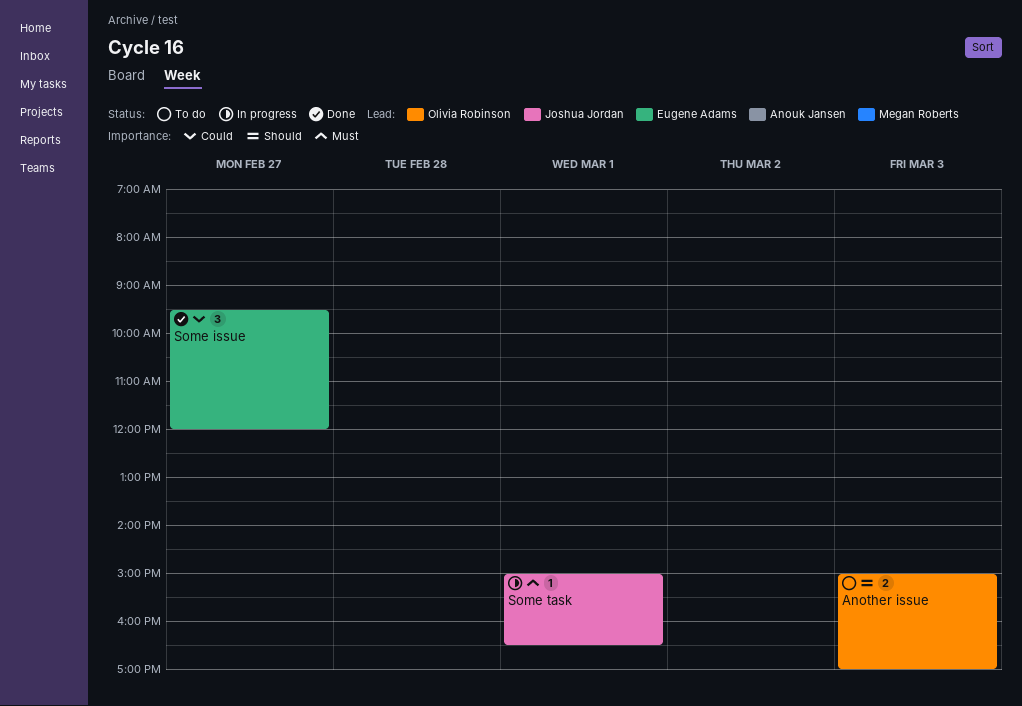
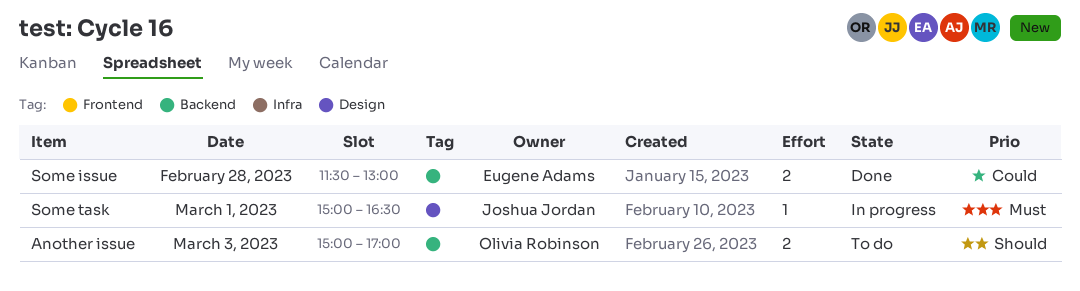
Some issue, estimate: 3 -> 2
Some issue, day: Feb 27 -> Feb 28
Some issue, begins: 09:30 -> 11:30
Some issue, ends: 12:00 -> 13:00

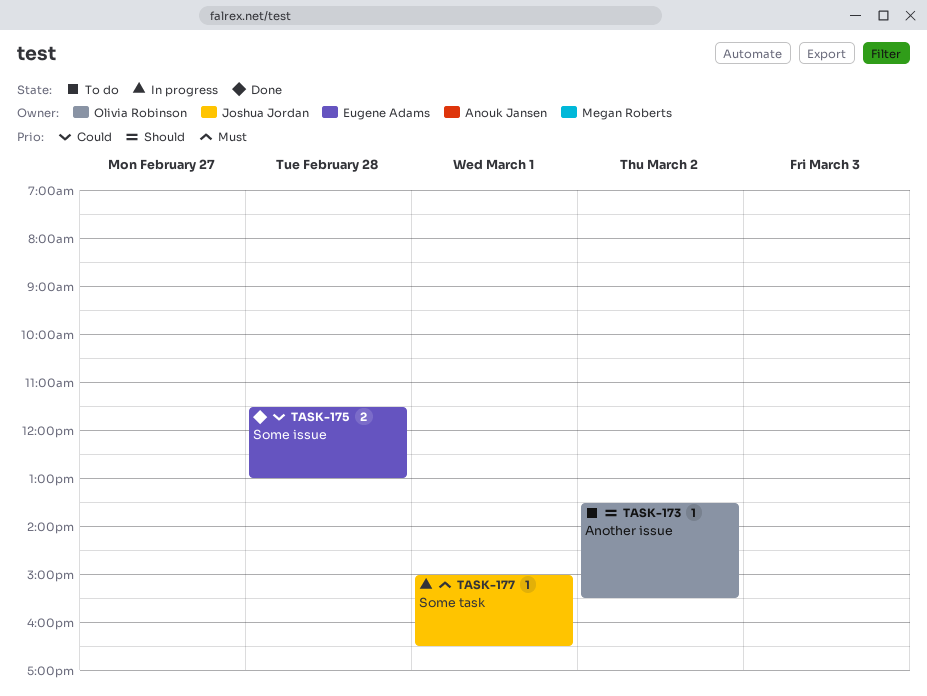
Another issue, estimate: 2 -> 1
Another issue, day: Mar 3 -> Mar 2
Another issue, begins: 15:00 -> 13:30
Another issue, ends: 17:00 -> 15:30

